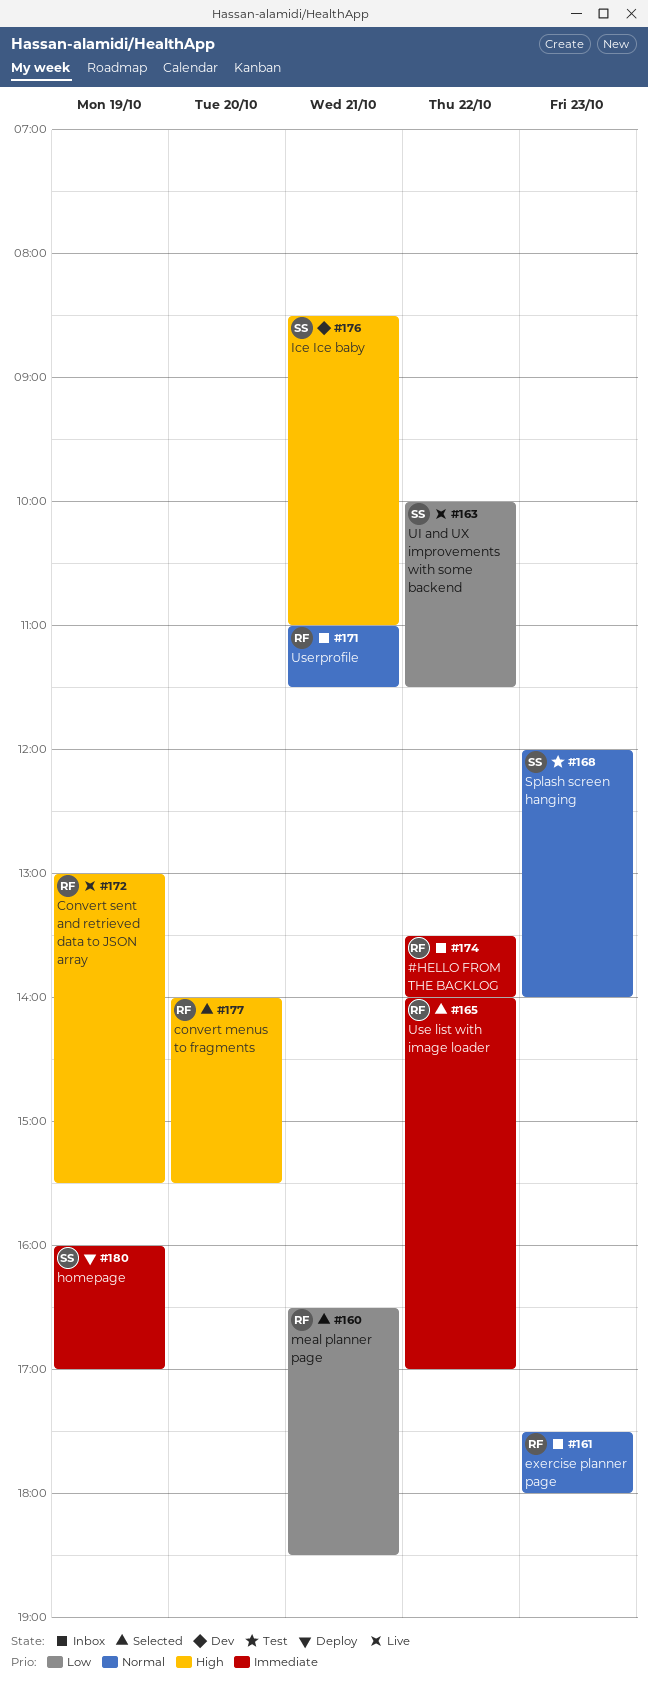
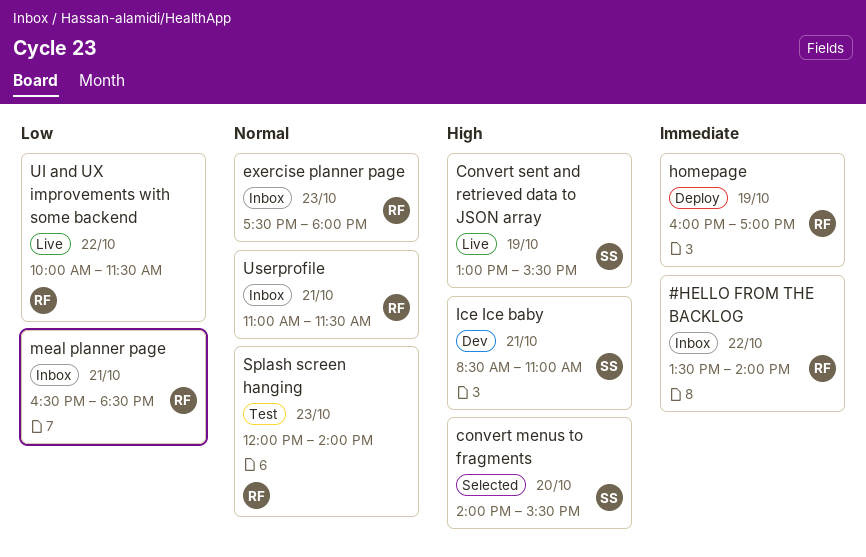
convert menus to fragments, owner: RF -> SS
Convert sent and retrieved data to JSON array, owner: RF -> SS
homepage, owner: SS -> RF
meal planner page, status: Selected -> Inbox
Splash screen hanging, owner: SS -> RF
UI and UX improvements with some backend, owner: SS -> RF
Use list with image loader: present -> none

